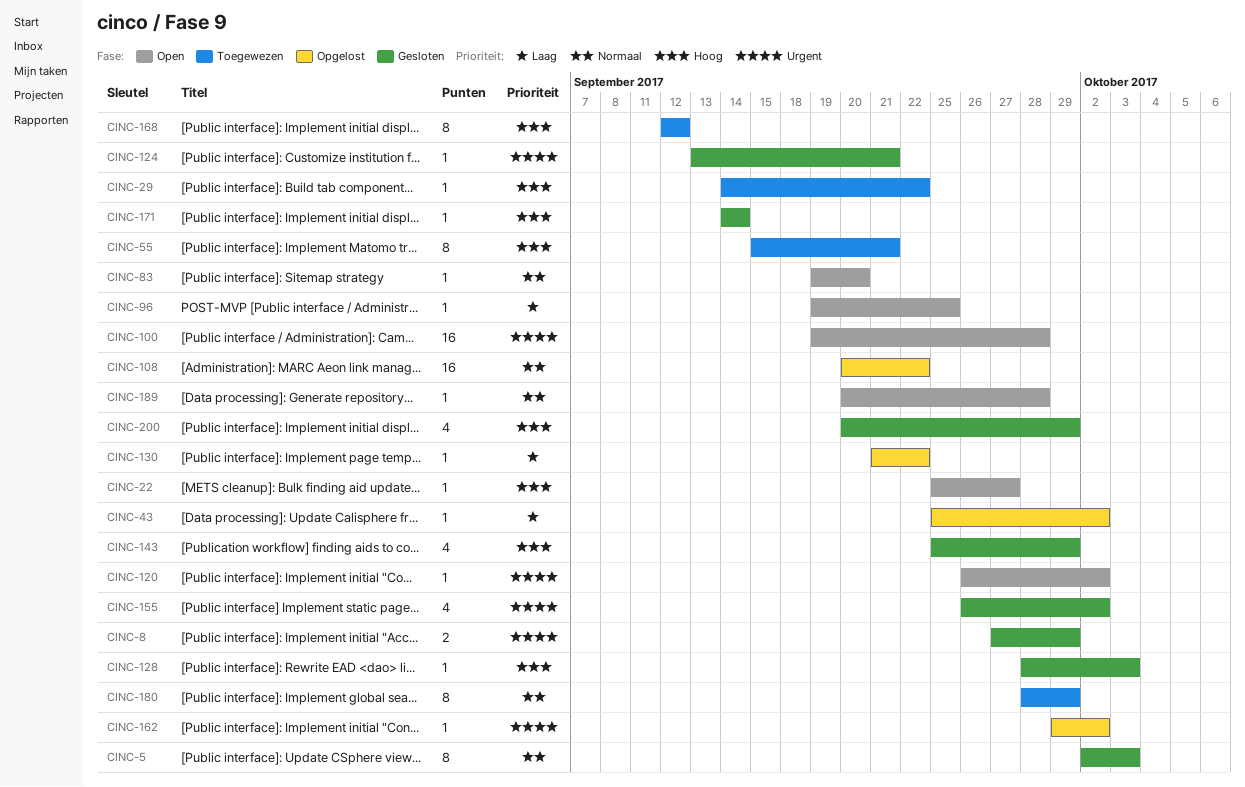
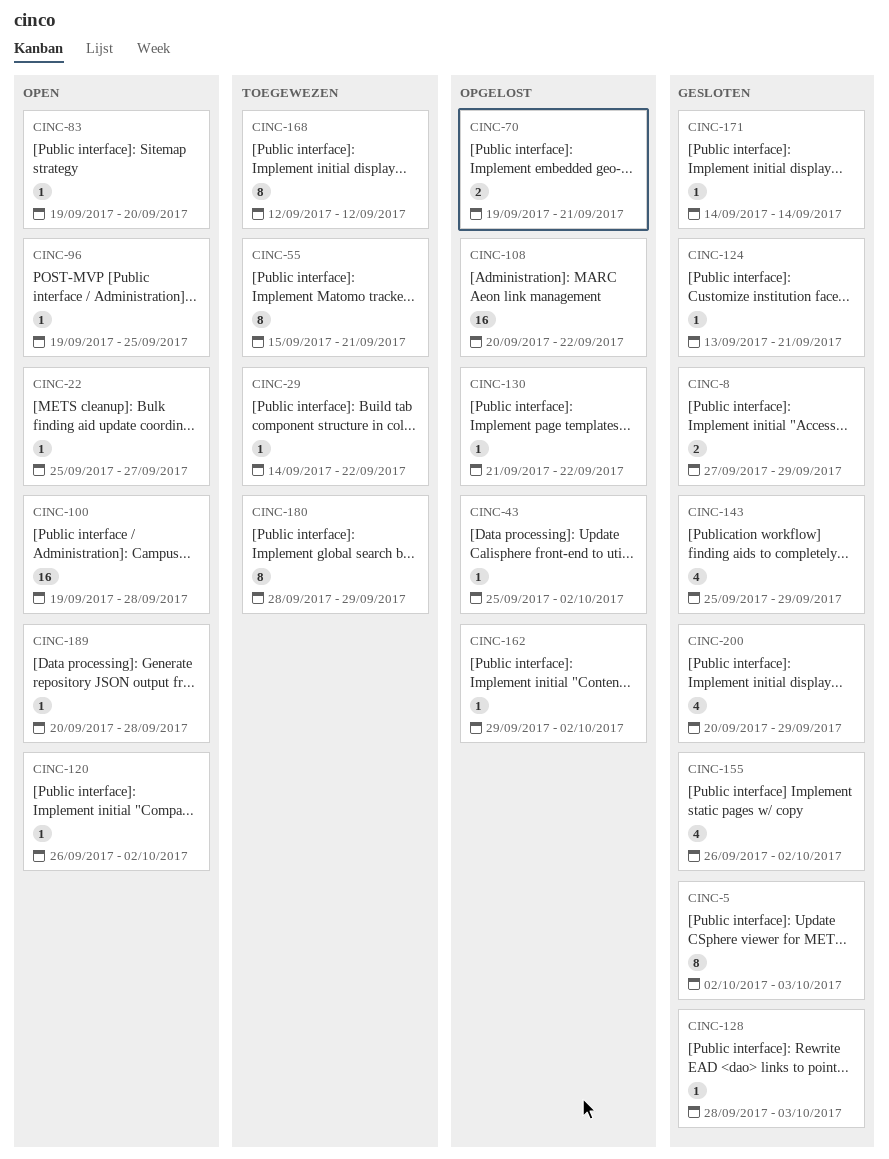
CINC-70: none -> present

